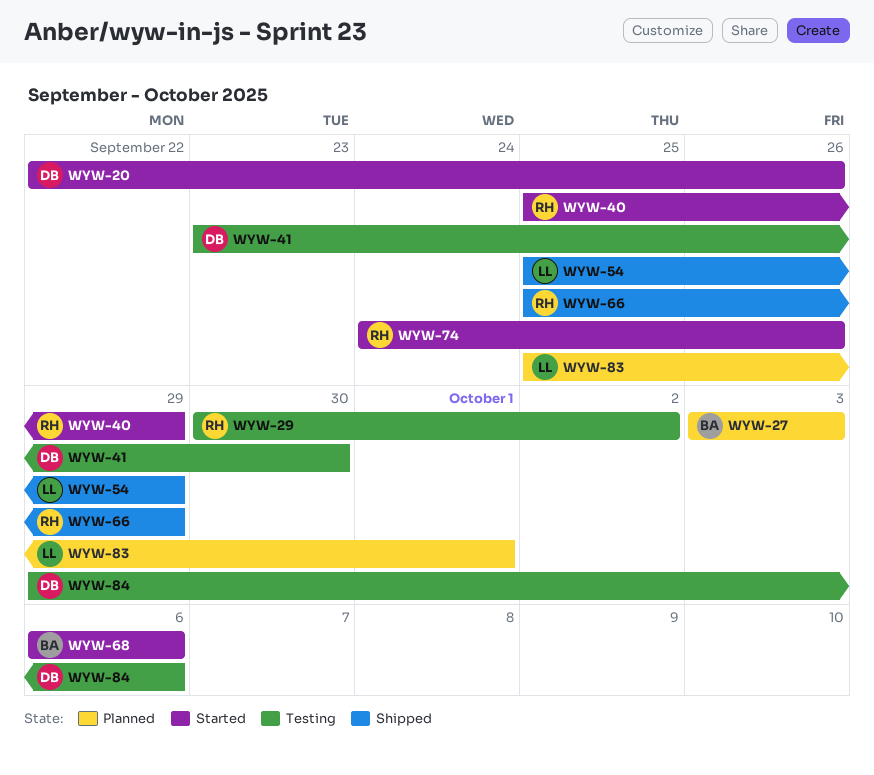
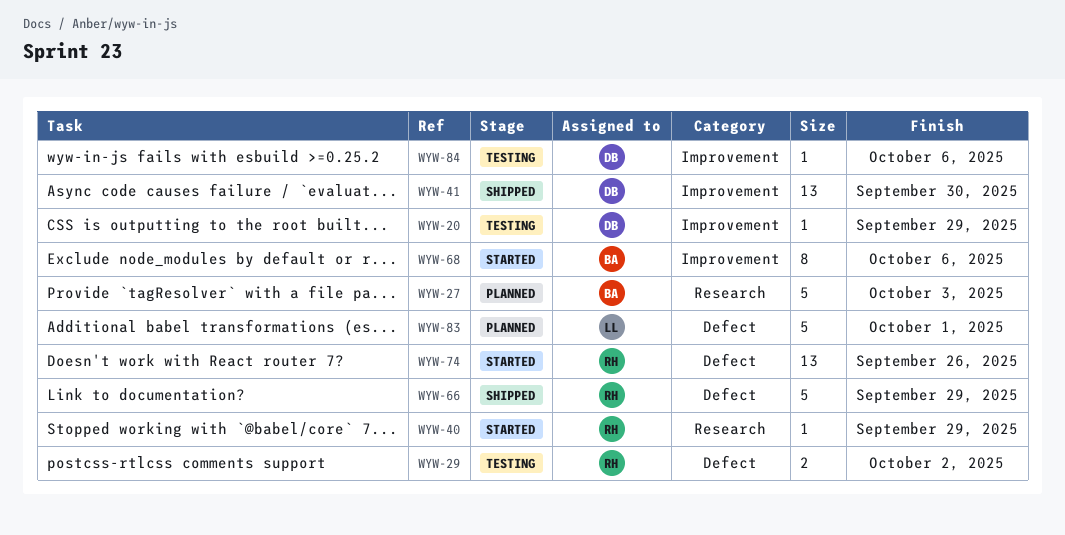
WYW-20, status: Started -> Testing
WYW-20, due: Sep 26 -> Sep 29
WYW-41, status: Testing -> Shipped
WYW-54: present -> none

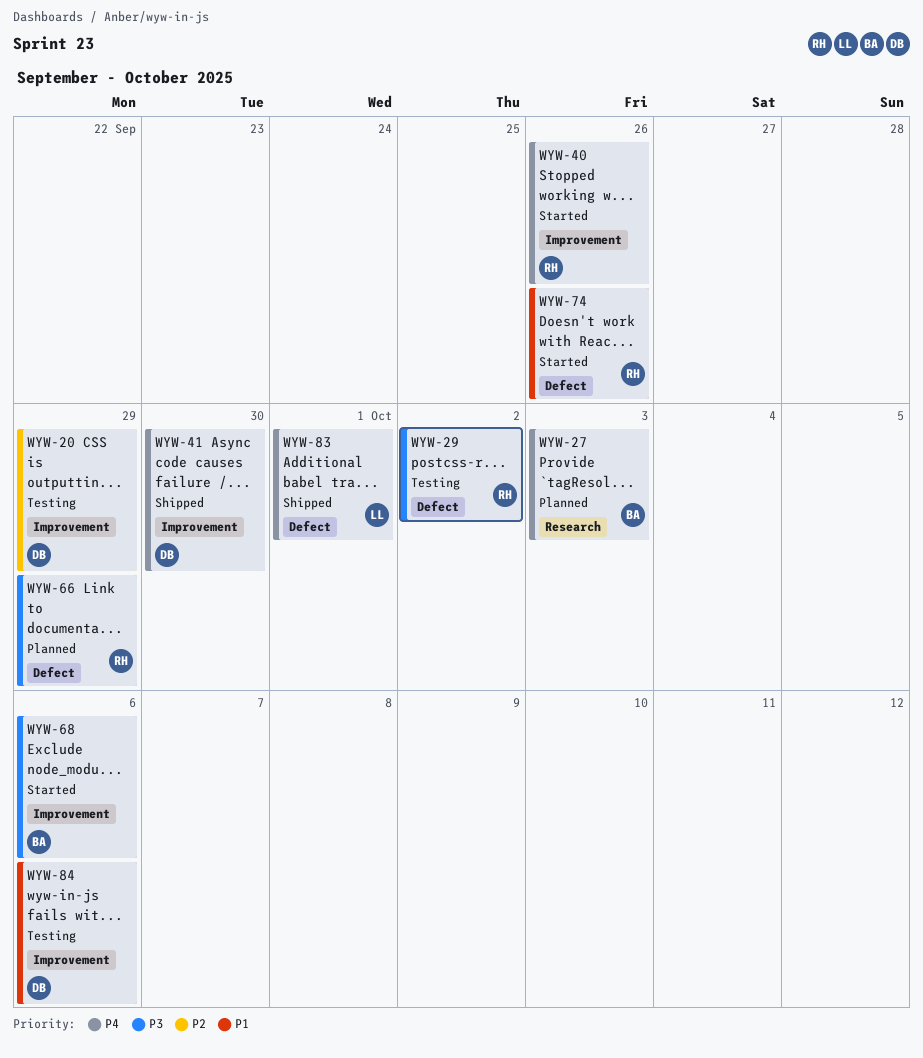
WYW-40, label: Research -> Improvement
WYW-40, due: Sep 29 -> Sep 26
WYW-66, status: Shipped -> Planned
WYW-83, status: Planned -> Shipped

